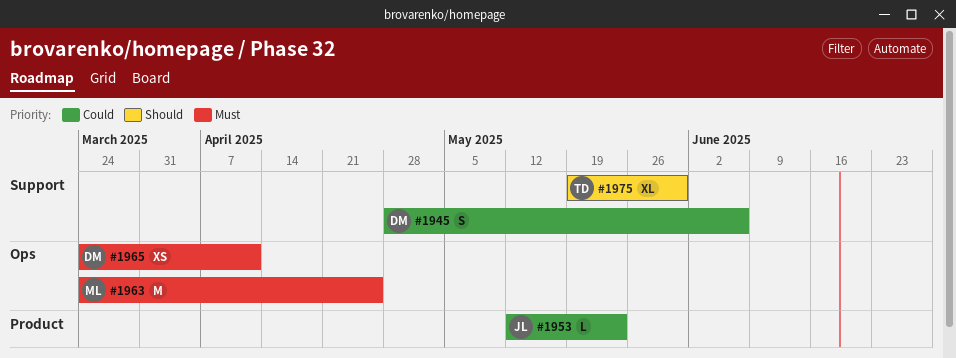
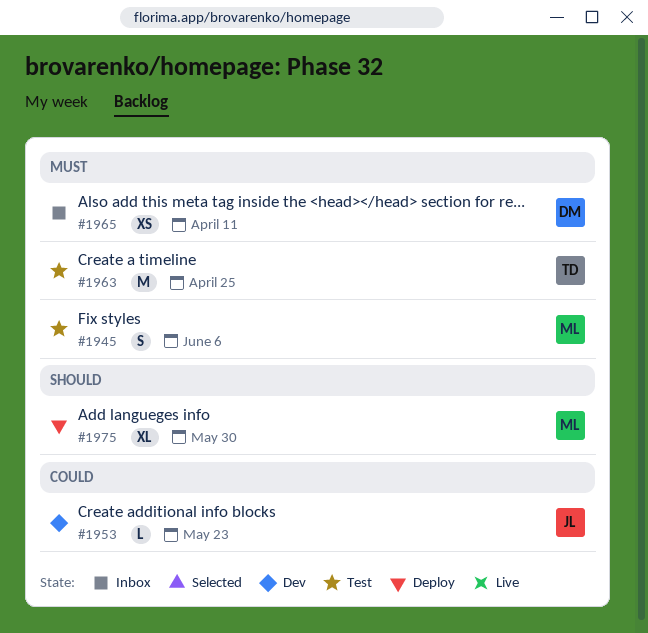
#1945, owner: DM -> ML
#1945, priority: Could -> Must
#1963, owner: ML -> TD
#1975, owner: TD -> ML

